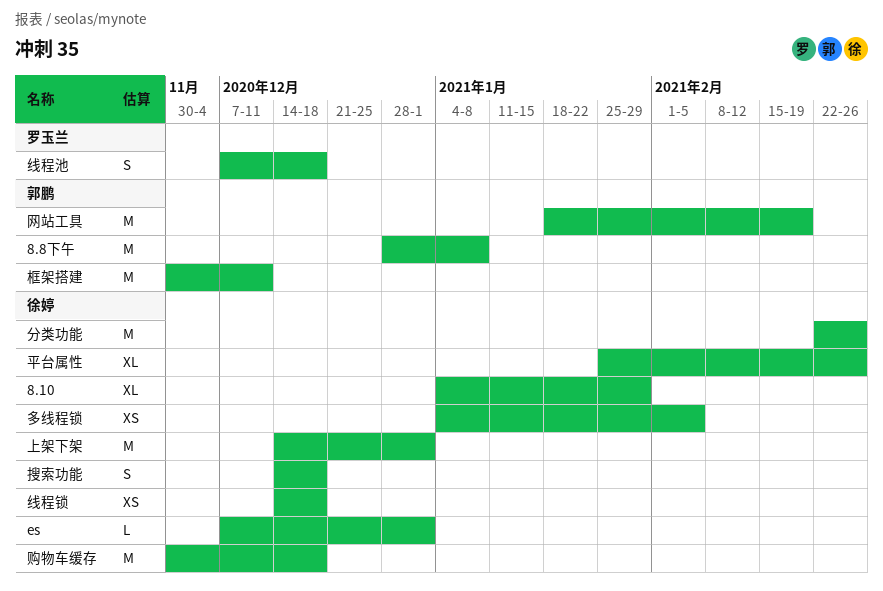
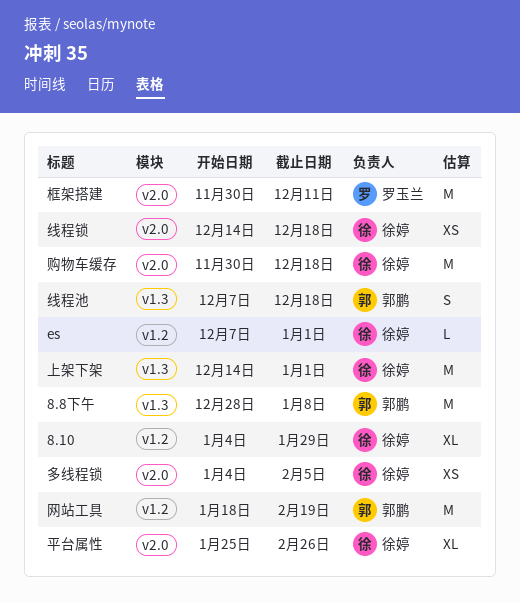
分类功能: present -> none
搜索功能: present -> none
框架搭建, owner: 郭鹏 -> 罗玉兰
线程池, owner: 罗玉兰 -> 郭鹏

